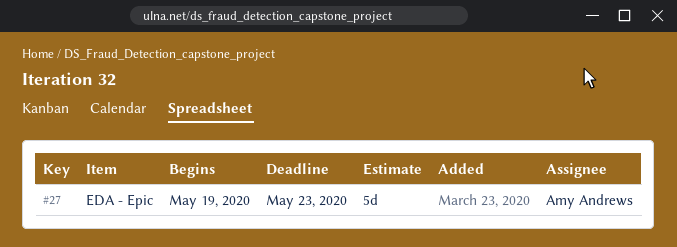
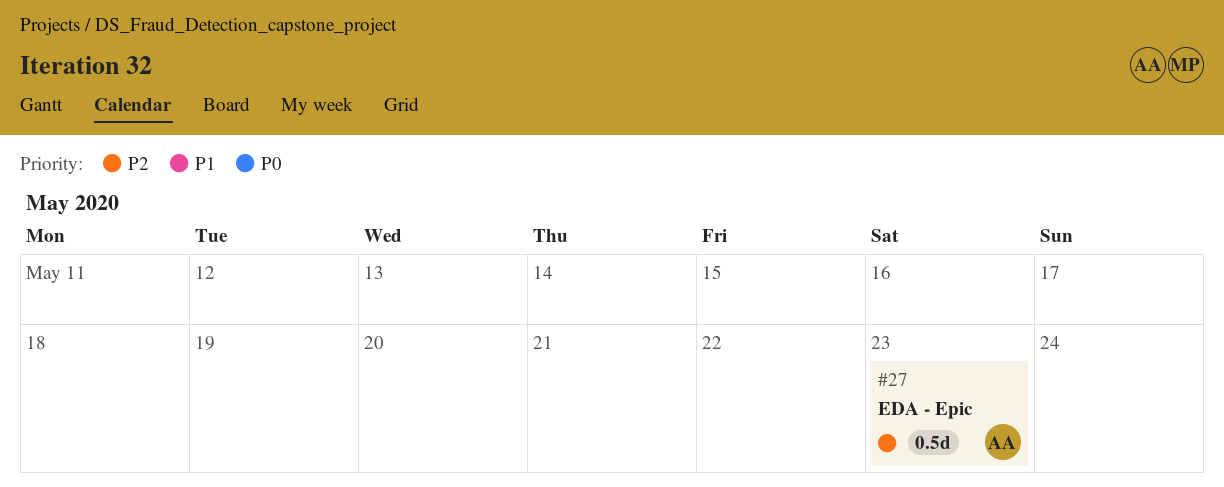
#27, estimate: 5d -> 0.5d

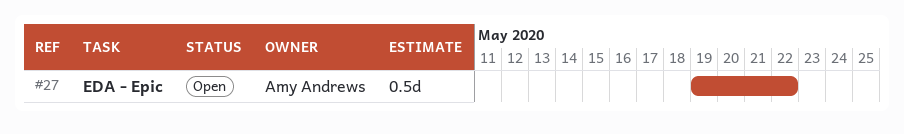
#27, due: May 23 -> May 22

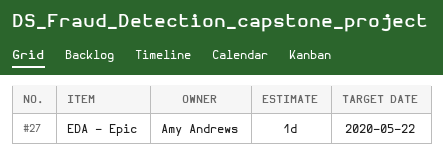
#27, estimate: 0.5d -> 1d

